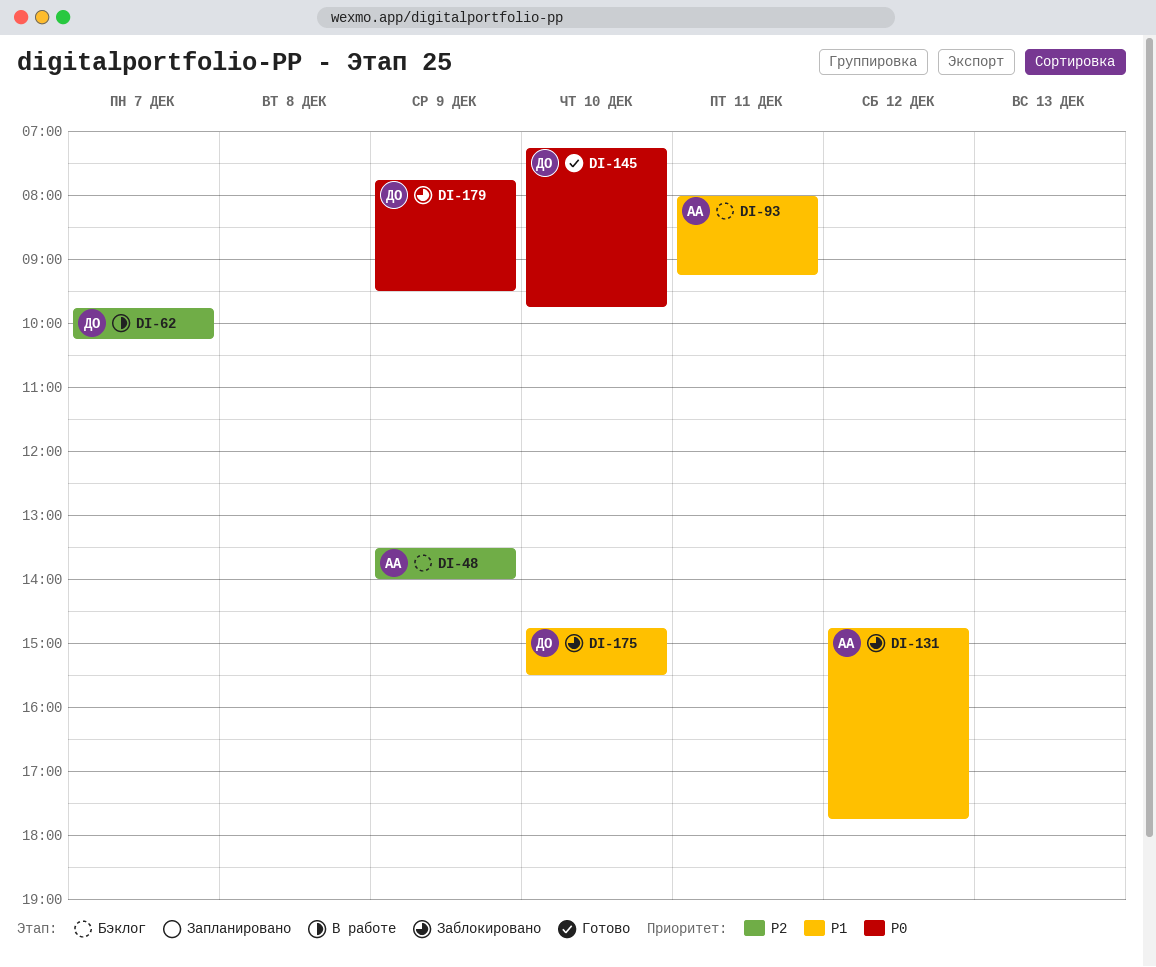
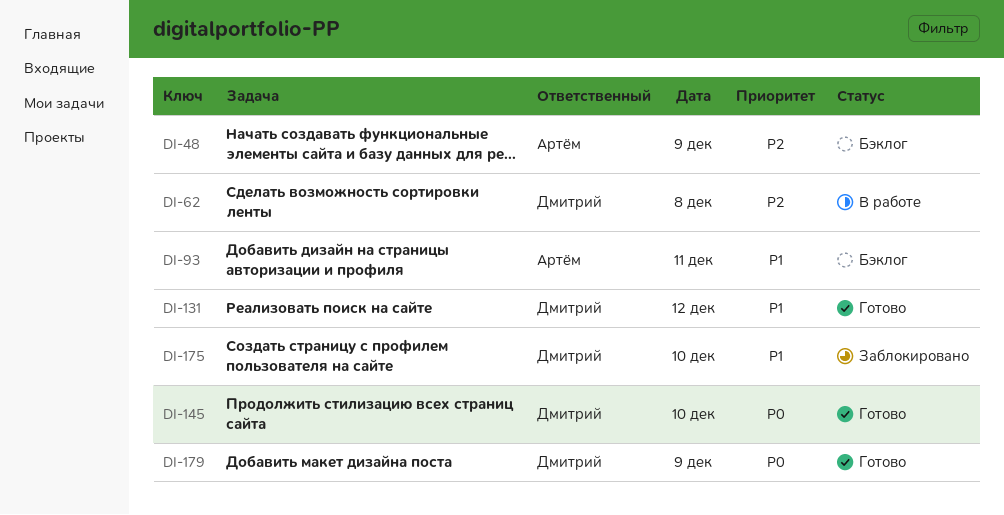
DI-62, day: Dec 7 -> Dec 8
DI-131, status: Заблокировано -> Готово
DI-131, owner: Артём -> Дмитрий
DI-179, status: Заблокировано -> Готово

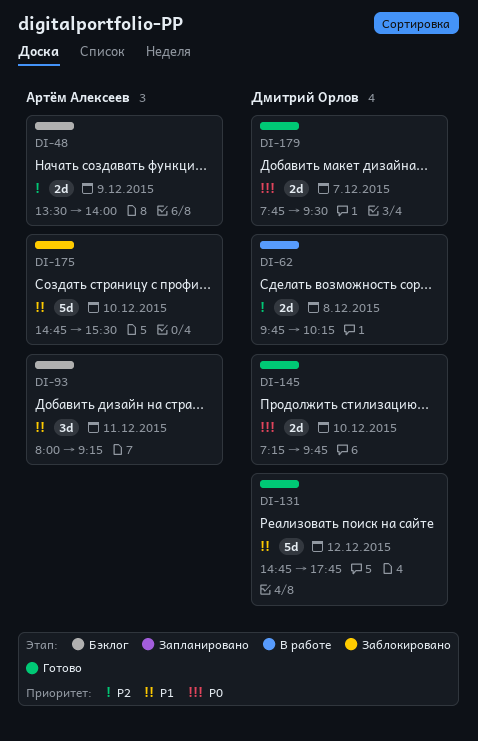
DI-175, owner: Дмитрий Орлов -> Артём Алексеев
DI-179, day: Dec 9 -> Dec 7

